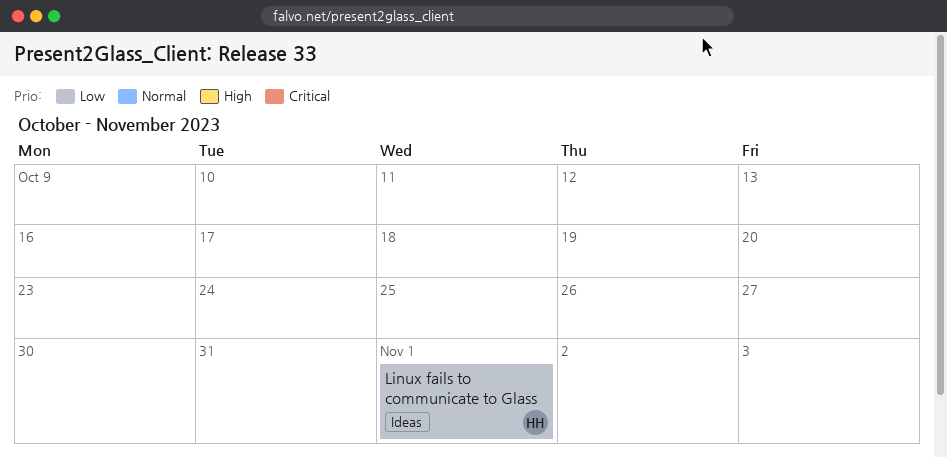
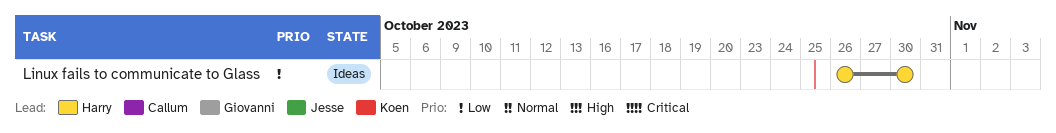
Linux fails to communicate to Glass, due: Nov 1 -> Oct 30

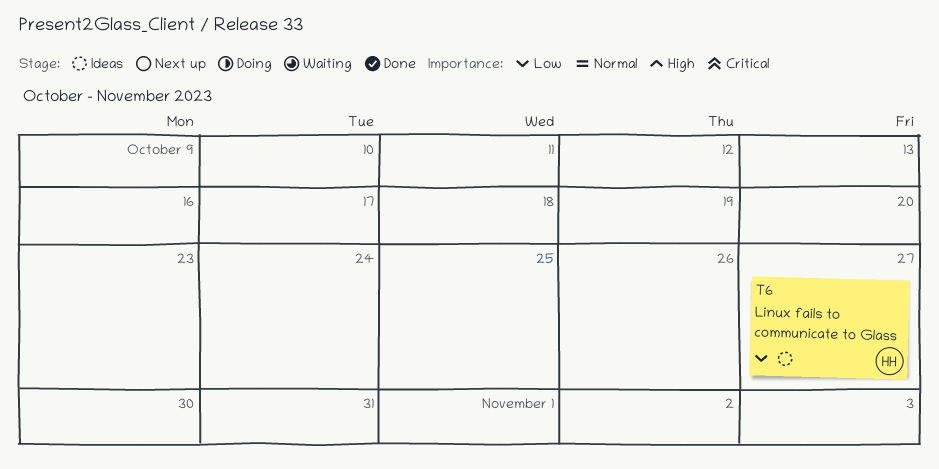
Linux fails to communicate to Glass, due: Oct 30 -> Oct 27

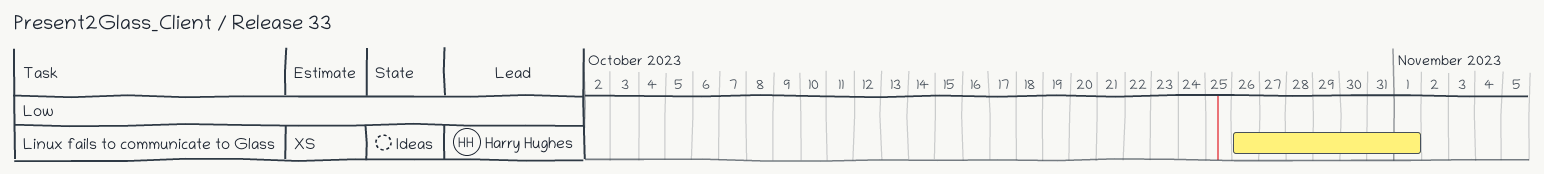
Linux fails to communicate to Glass, due: Oct 27 -> Nov 1

